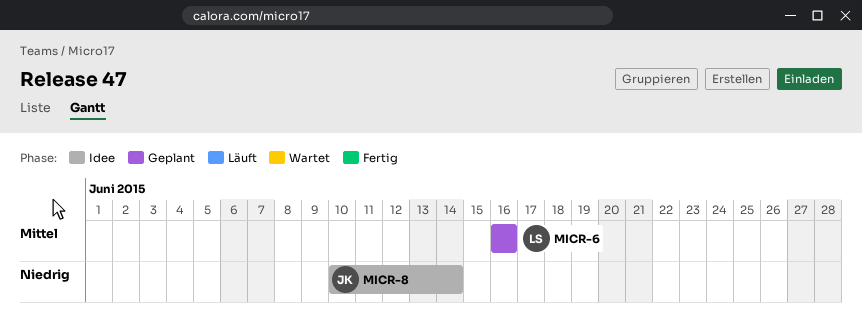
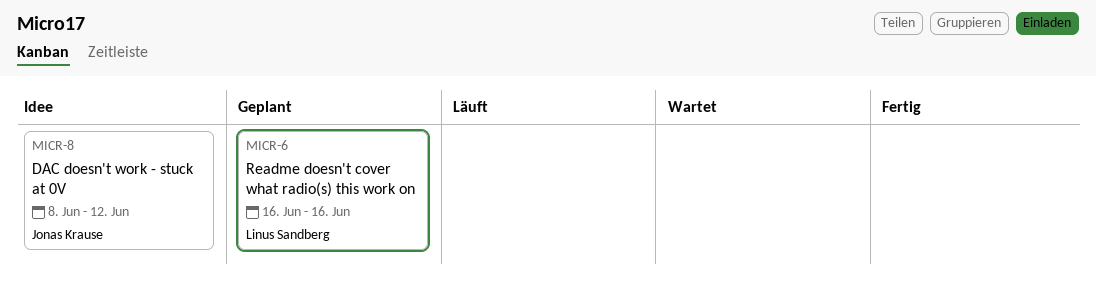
MICR-8, start: Jun 10 -> Jun 8
MICR-8, due: Jun 14 -> Jun 12

